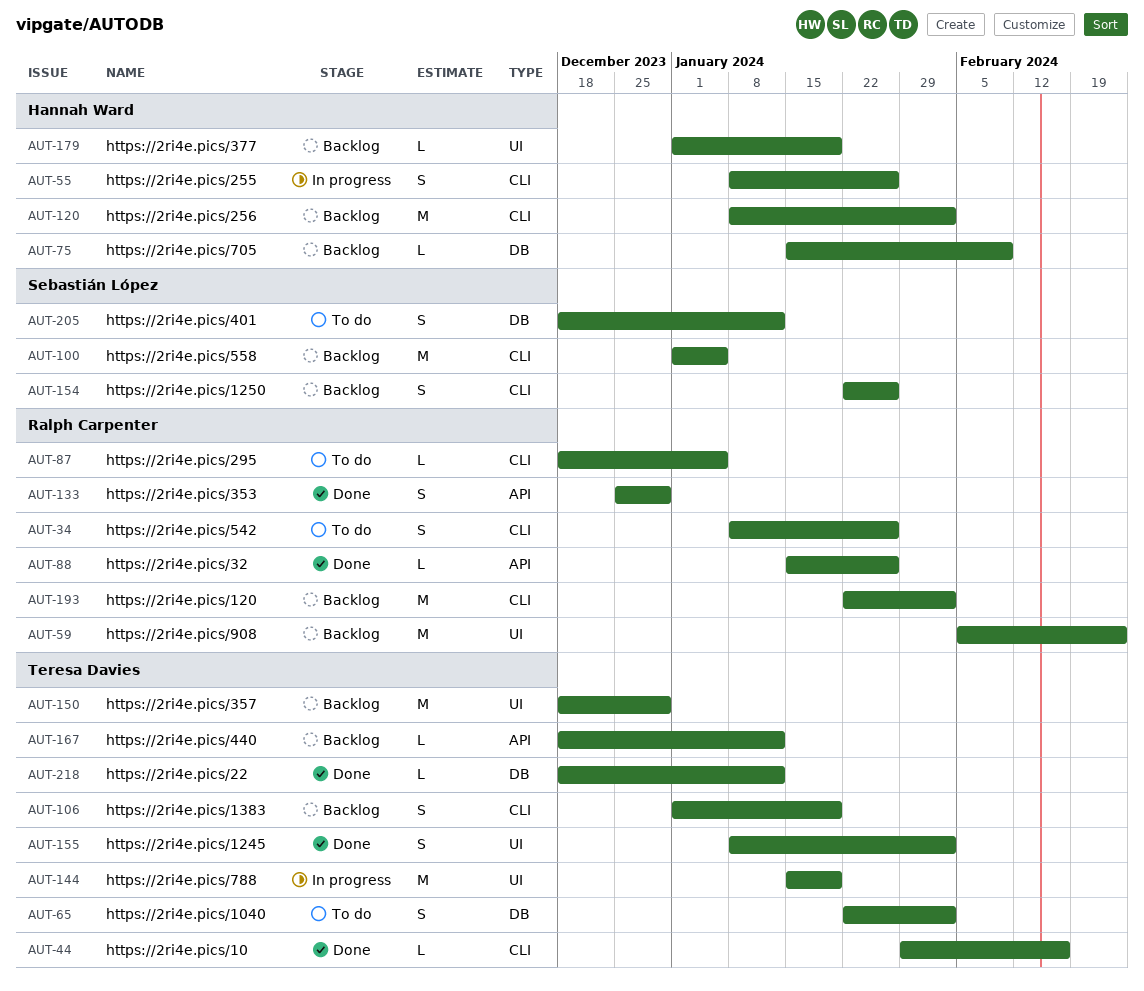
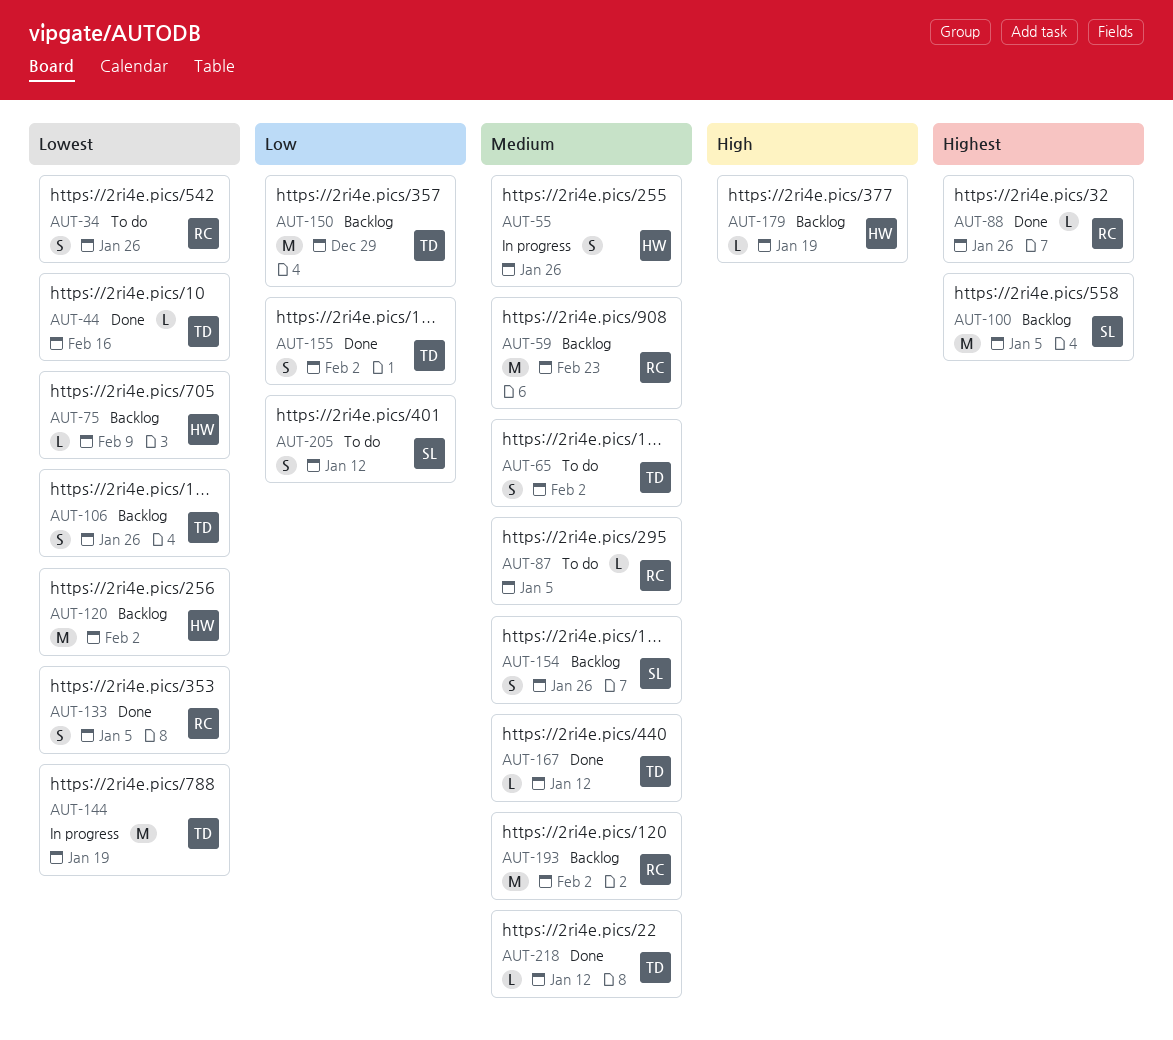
AUT-106, due: Jan 19 -> Jan 26
AUT-133, due: Dec 29 -> Jan 5
AUT-167, status: Backlog -> Done

